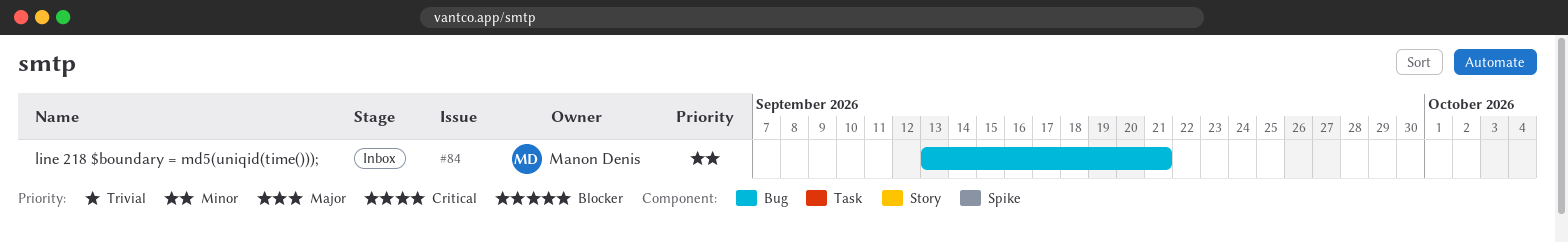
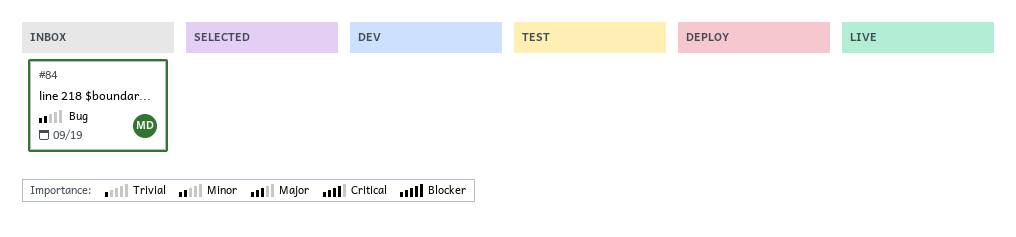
#84, due: Sep 21 -> Sep 19

